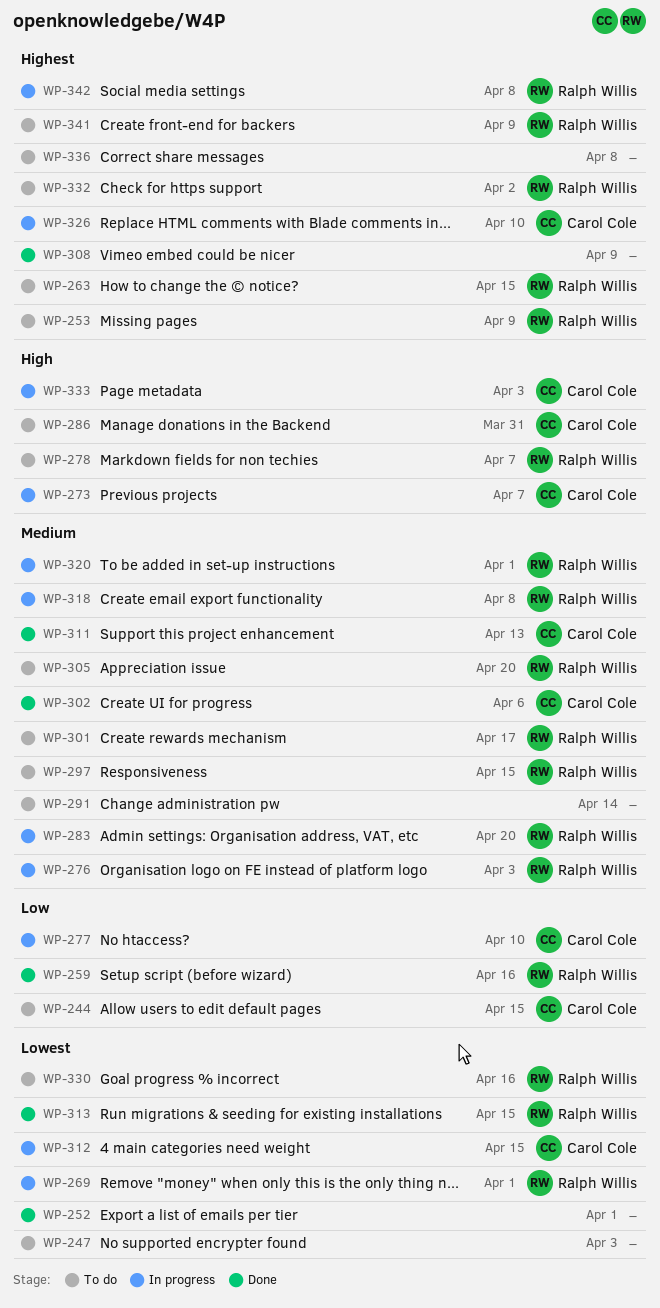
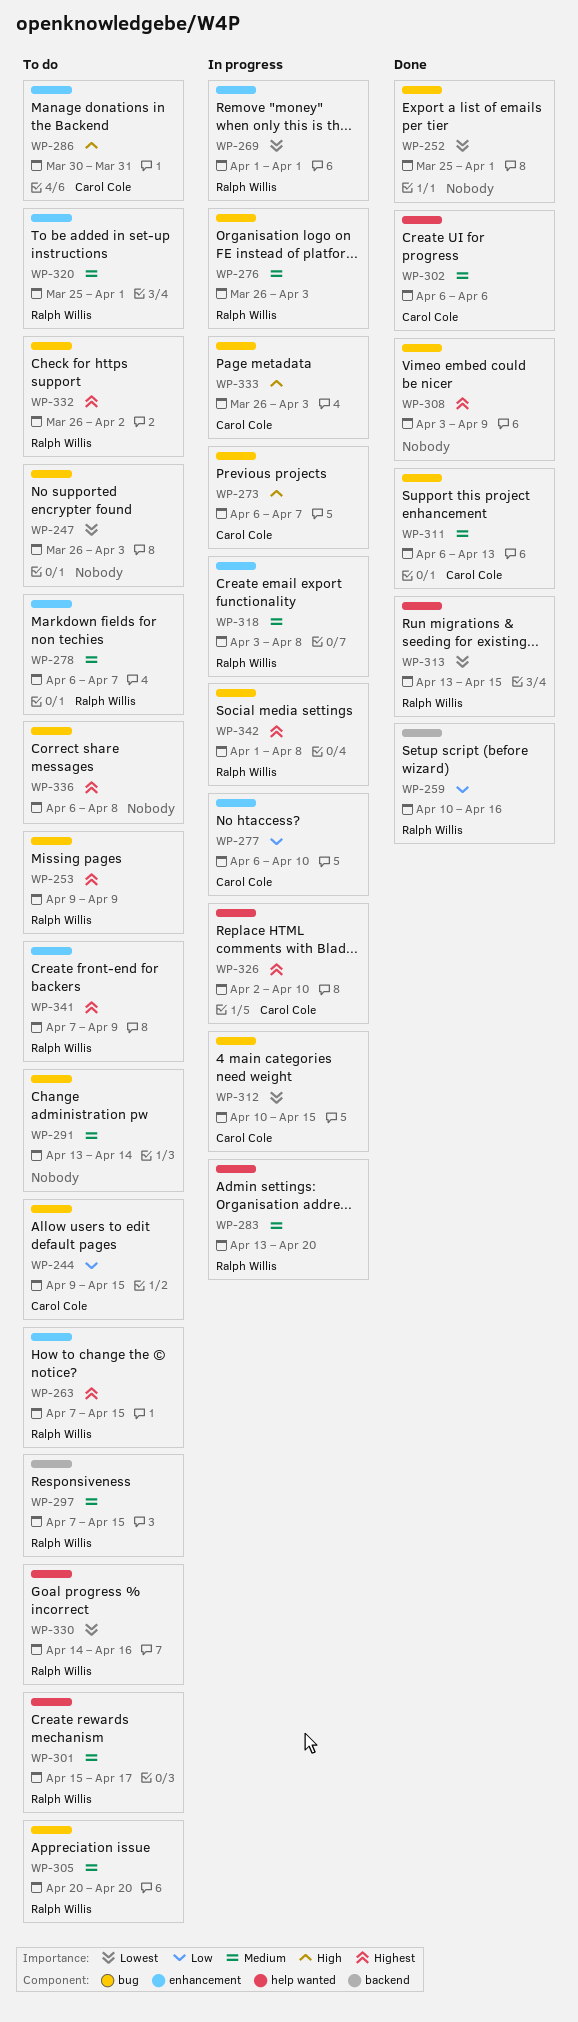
WP-278, priority: High -> Medium
WP-320, status: In progress -> To do

